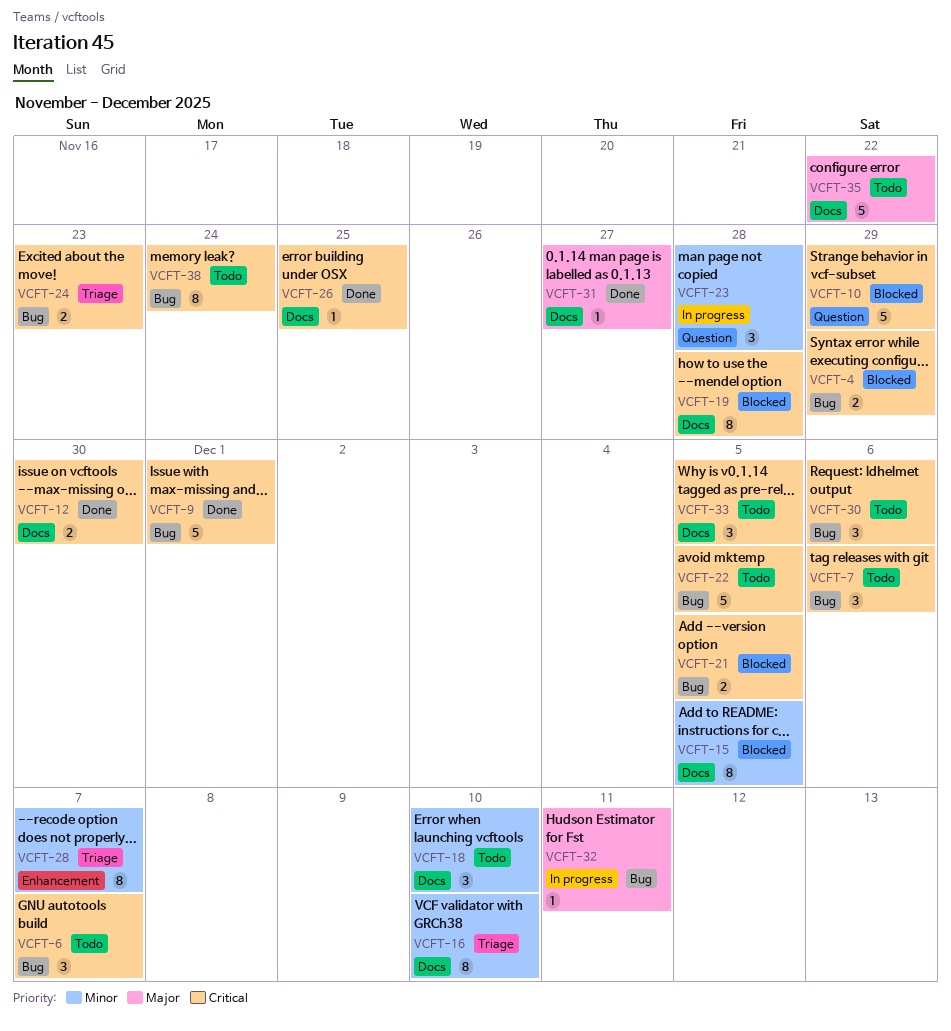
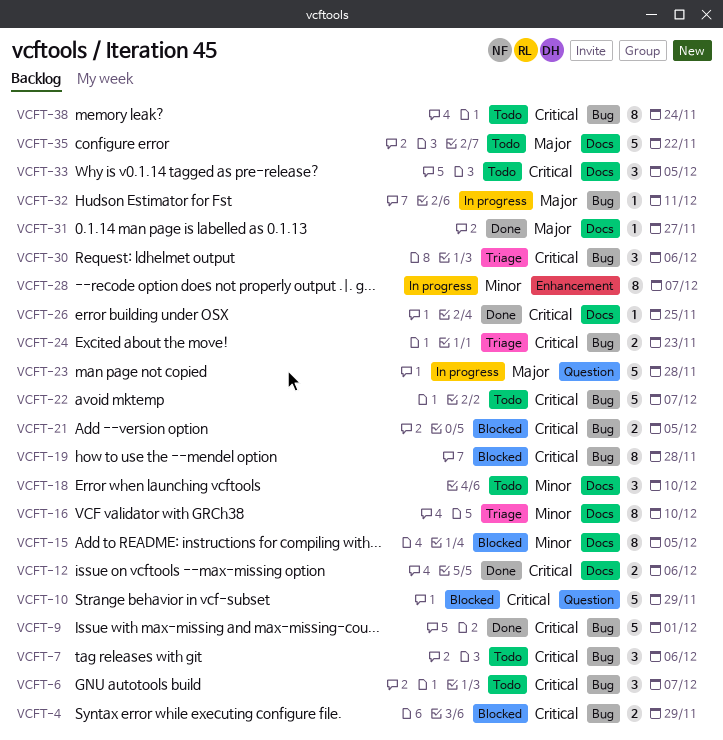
VCFT-12, due: Nov 30 -> Dec 6
VCFT-19, label: Docs -> Bug
VCFT-22, due: Dec 5 -> Dec 7
VCFT-23, priority: Minor -> Major
VCFT-23, estimate: 3 -> 5
VCFT-28, status: Triage -> In progress
VCFT-30, status: Todo -> Triage

